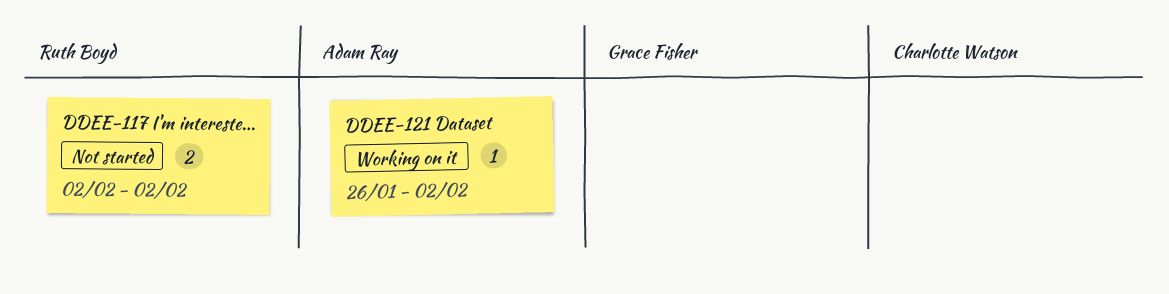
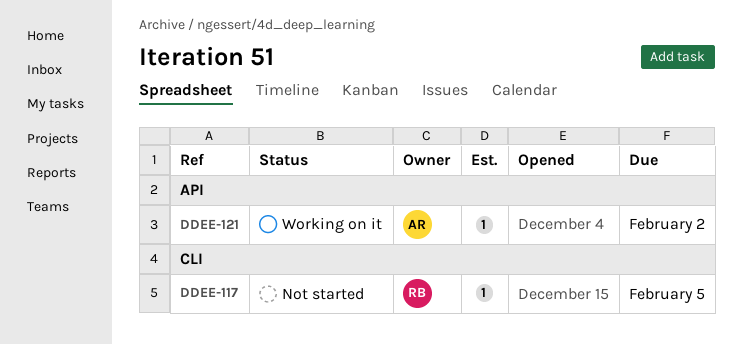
DDEE-117, estimate: 2 -> 1
DDEE-117, due: Feb 2 -> Feb 5

